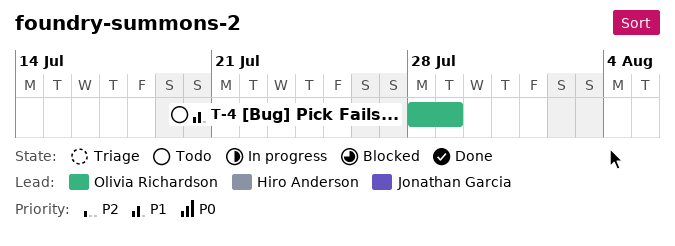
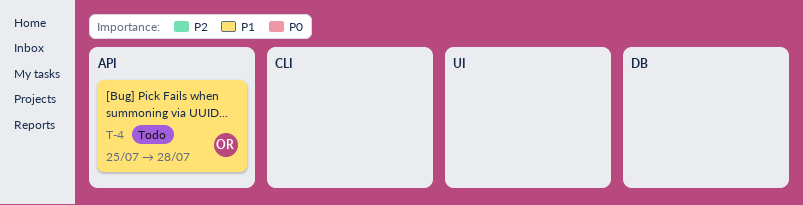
T-4, start: Jul 28 -> Jul 25
T-4, due: Jul 29 -> Jul 28

